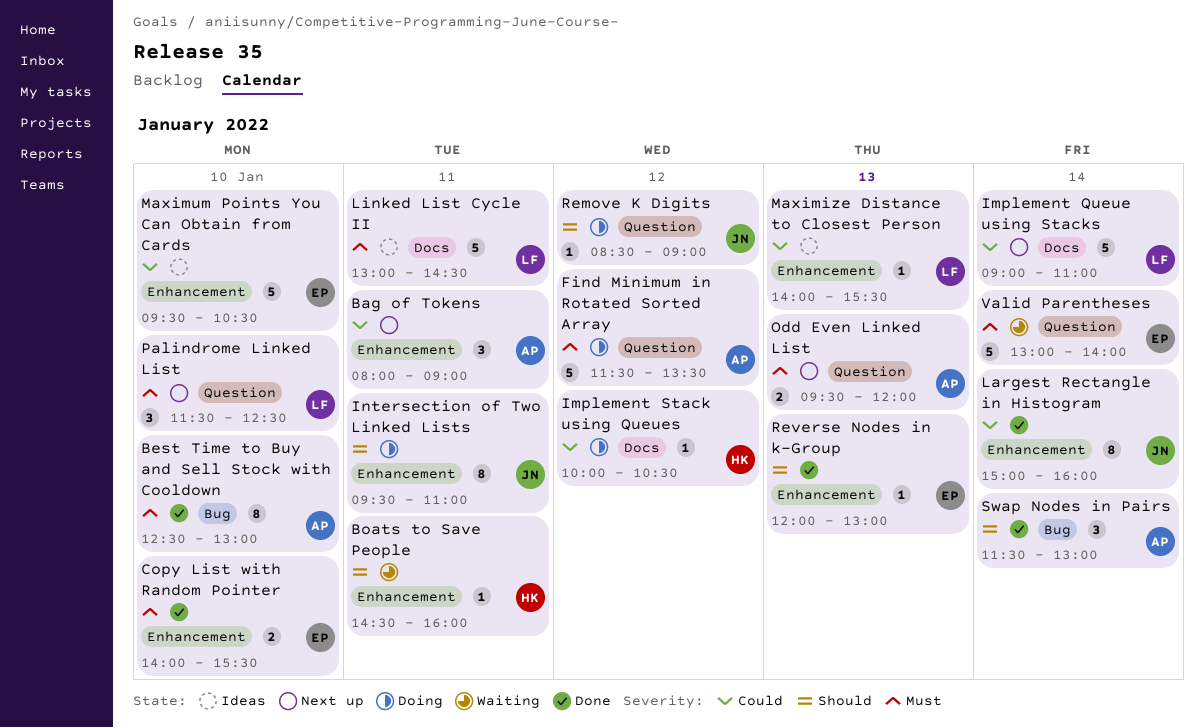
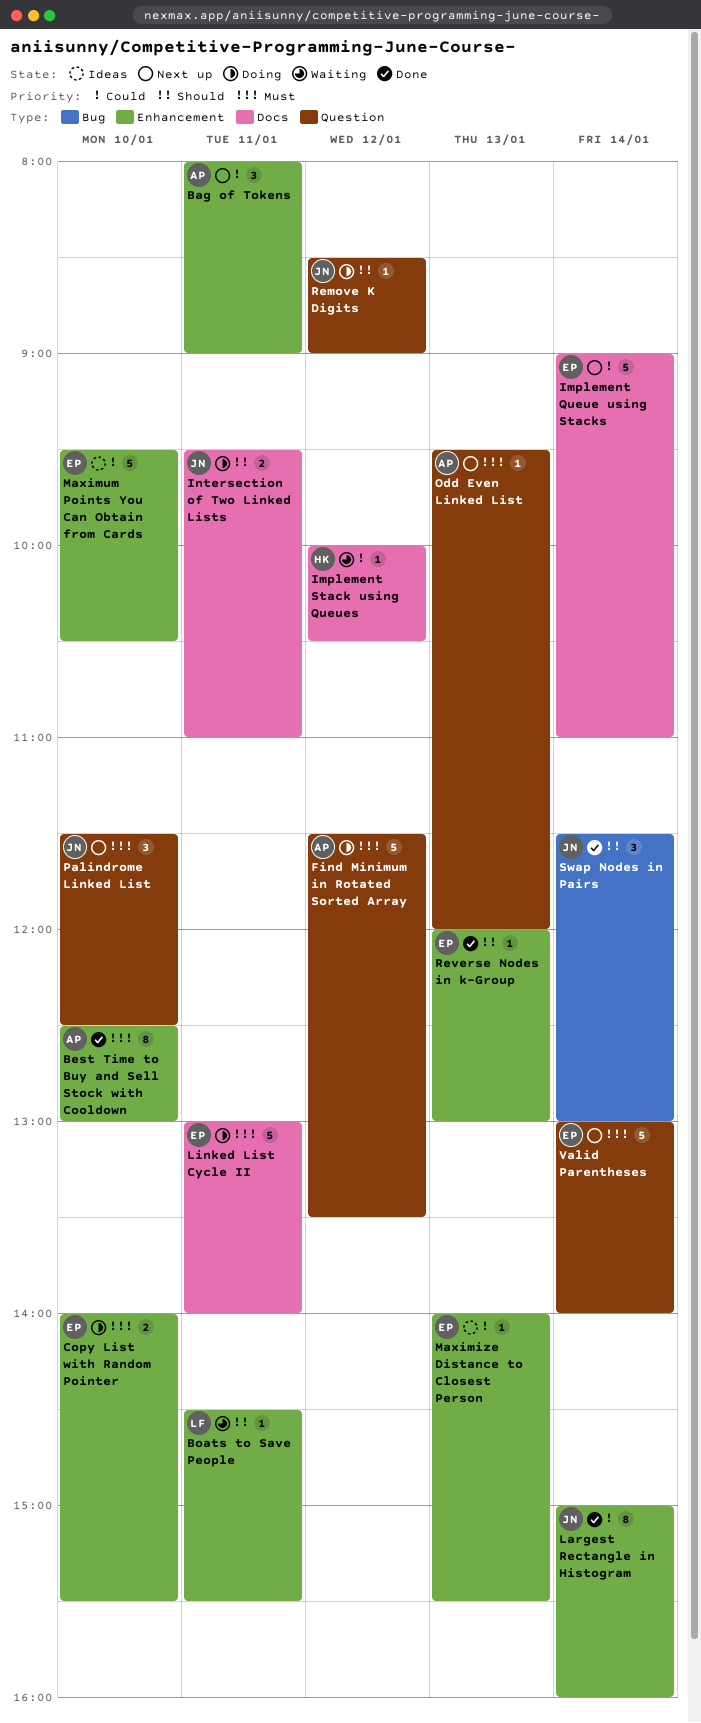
Best Time to Buy and Sell Stock with Cooldown, label: Bug -> Enhancement
Boats to Save People, owner: HK -> LF
Boats to Save People, ends: 16:00 -> 15:30
Copy List with Random Pointer, status: Done -> Doing
Implement Queue using Stacks, owner: LF -> EP
Implement Stack using Queues, status: Doing -> Waiting
Intersection of Two Linked Lists, label: Enhancement -> Docs
Intersection of Two Linked Lists, estimate: 8 -> 2
Linked List Cycle II, status: Ideas -> Doing
Linked List Cycle II, owner: LF -> EP
Linked List Cycle II, ends: 14:30 -> 14:00
Maximize Distance to Closest Person, owner: LF -> EP
Odd Even Linked List, estimate: 2 -> 1
Palindrome Linked List, owner: LF -> JN
Swap Nodes in Pairs, owner: AP -> JN
Valid Parentheses, status: Waiting -> Next up

